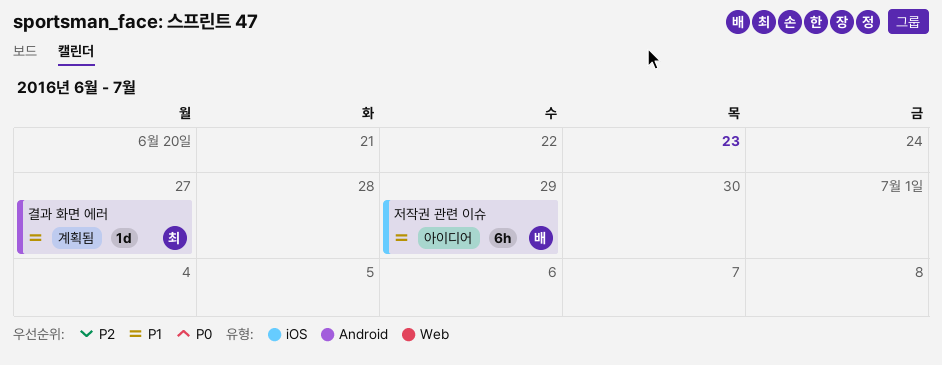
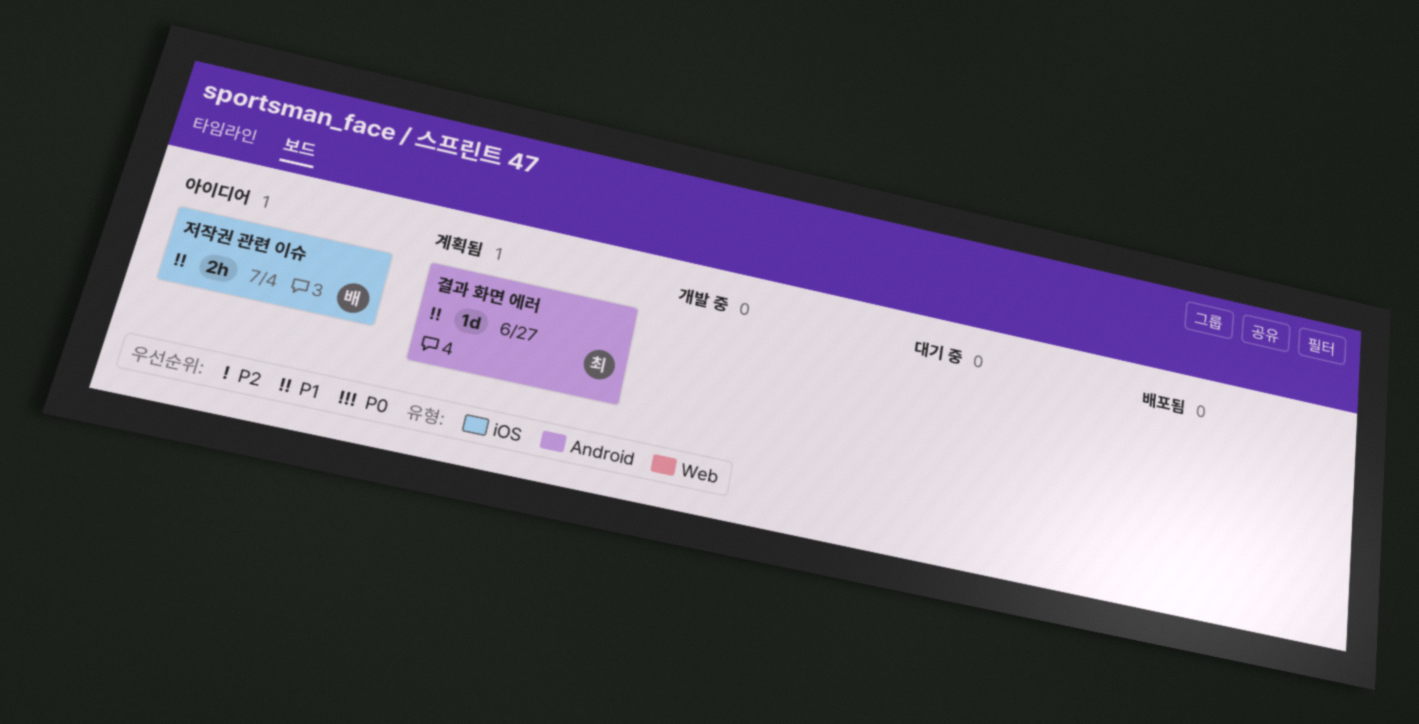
저작권 관련 이슈, estimate: 6h -> 2h
저작권 관련 이슈, due: Jun 29 -> Jul 4

